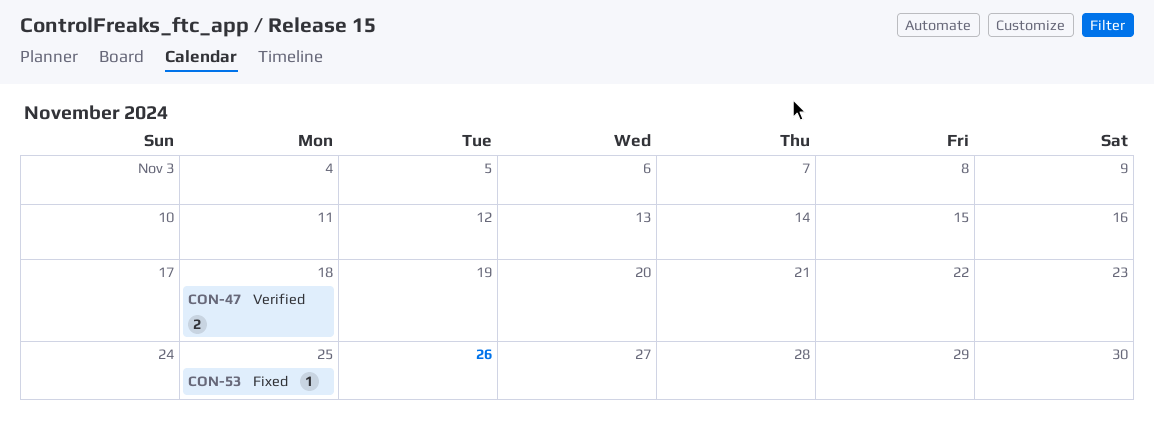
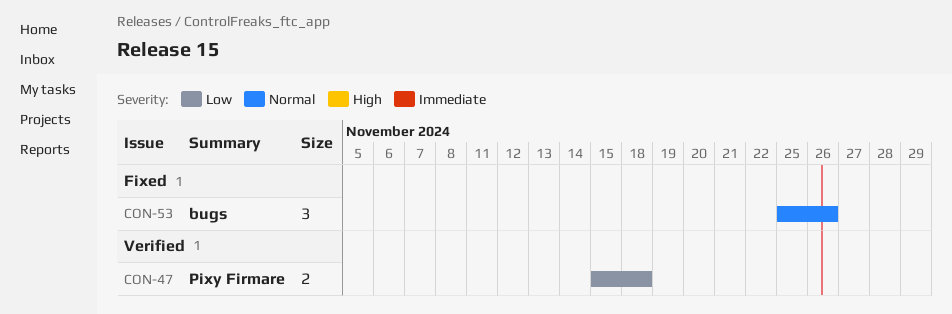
CON-53, estimate: 1 -> 3
CON-53, due: Nov 25 -> Nov 26

